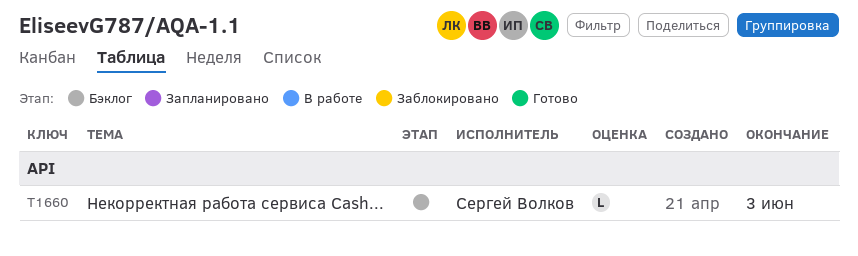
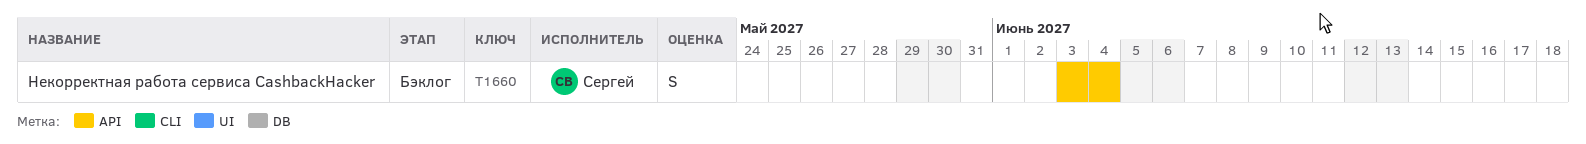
T1660, estimate: L -> S
T1660, due: Jun 3 -> Jun 4

